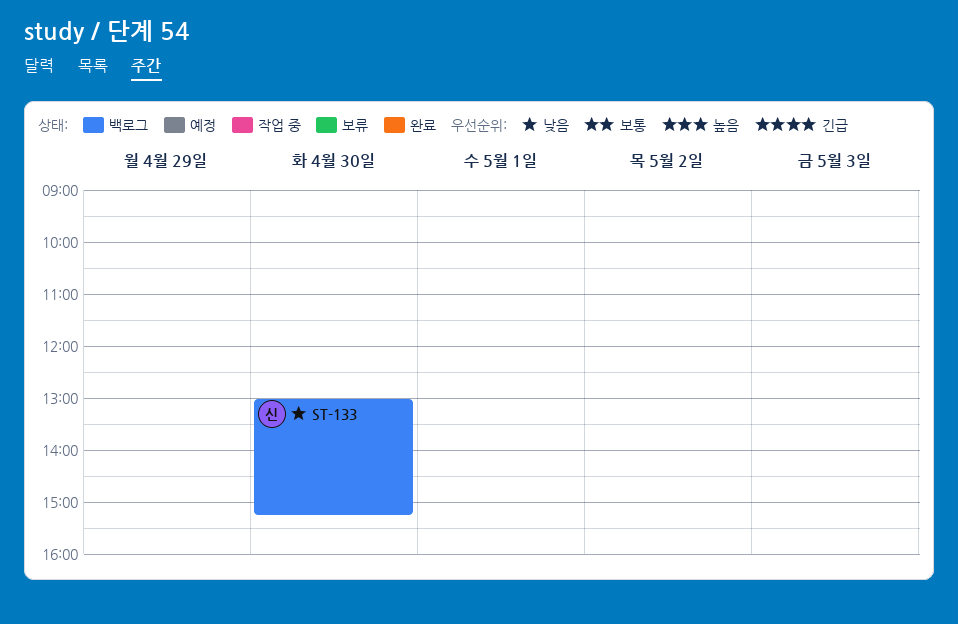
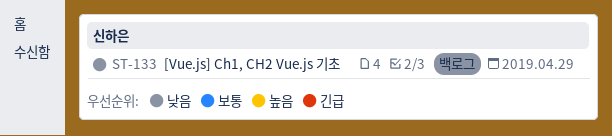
ST-133, day: Apr 30 -> Apr 29

